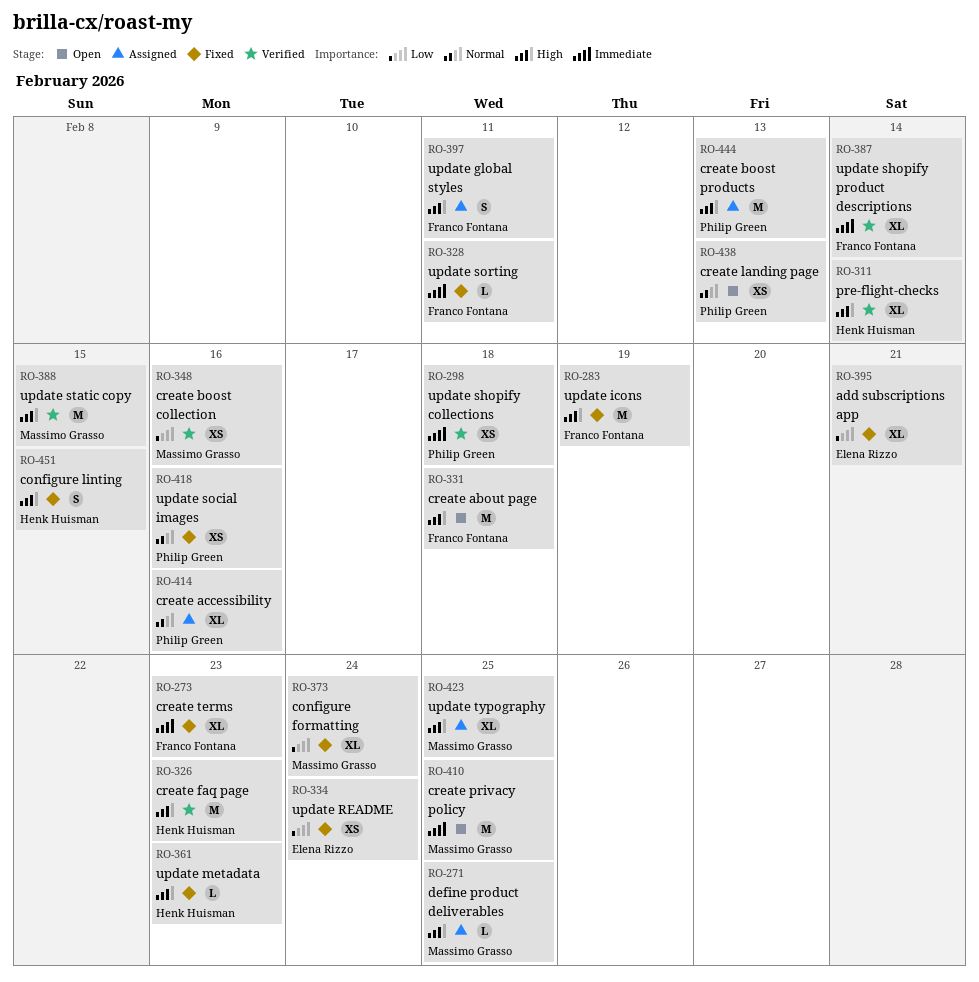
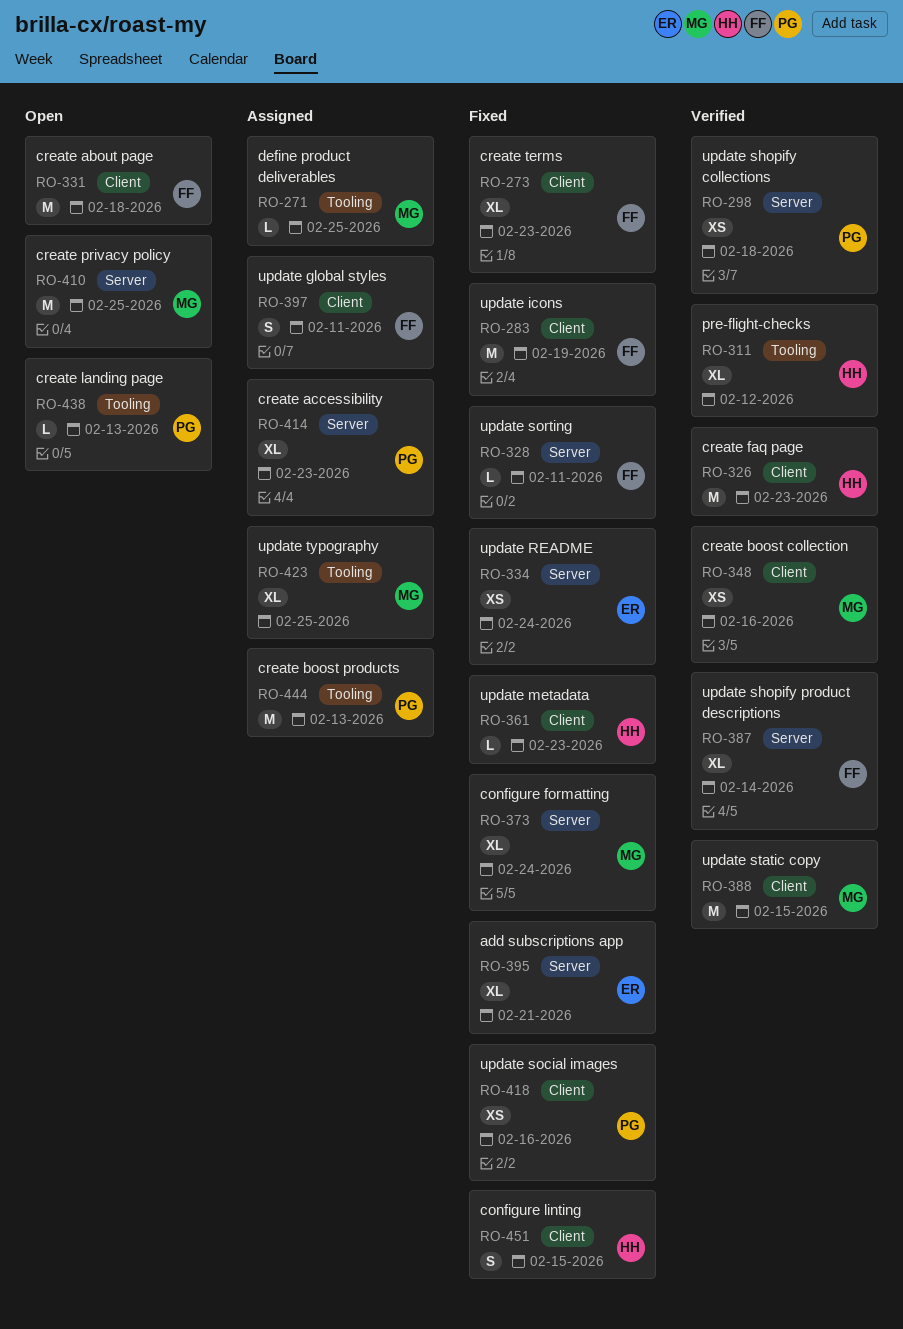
RO-311, due: Feb 14 -> Feb 12
RO-414, due: Feb 16 -> Feb 23
RO-438, estimate: XS -> L

